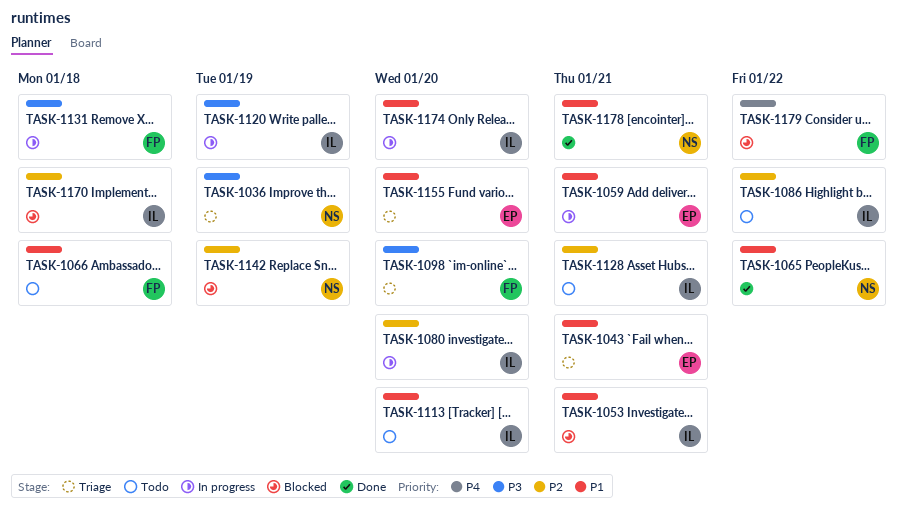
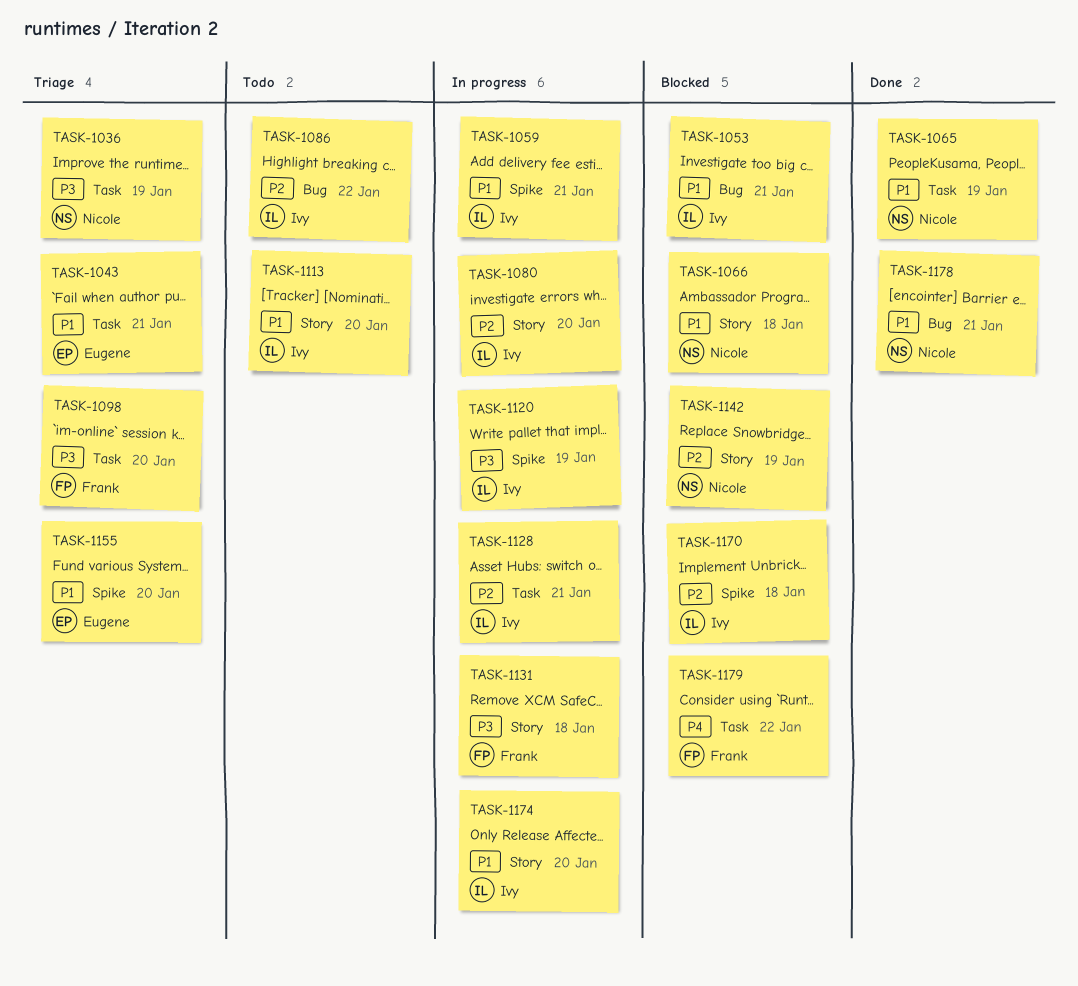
TASK-1059, owner: Eugene -> Ivy
TASK-1065, due: Jan 22 -> Jan 19
TASK-1066, status: Todo -> Blocked
TASK-1066, owner: Frank -> Nicole
TASK-1128, status: Todo -> In progress

